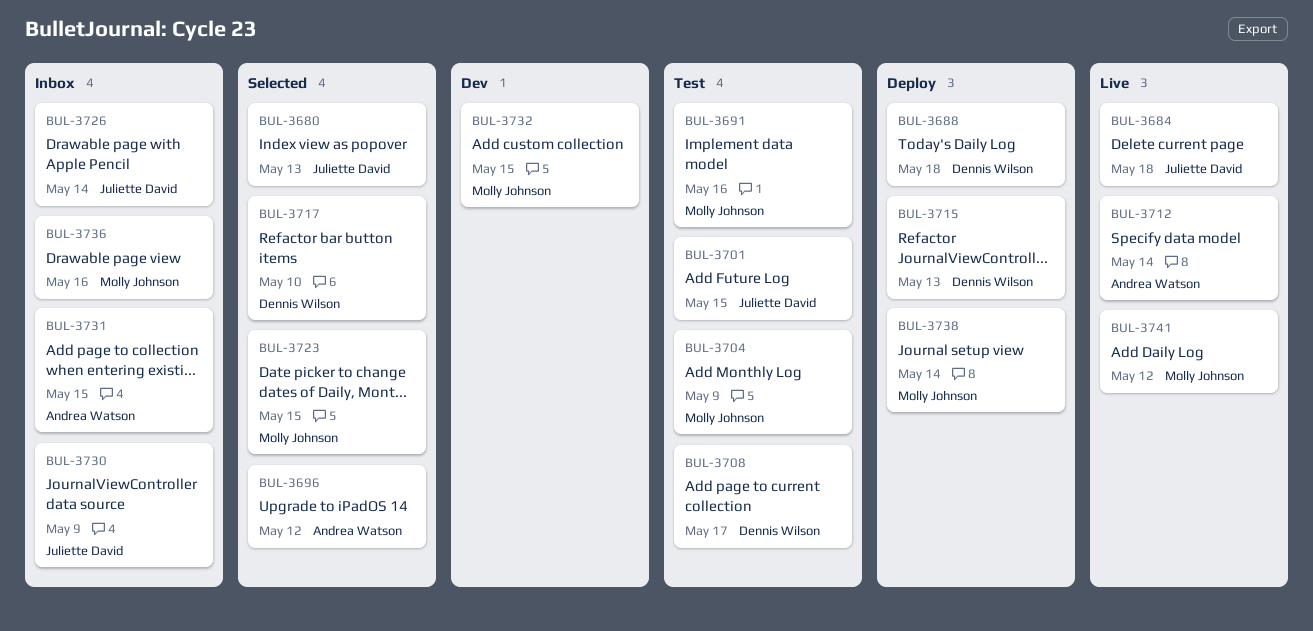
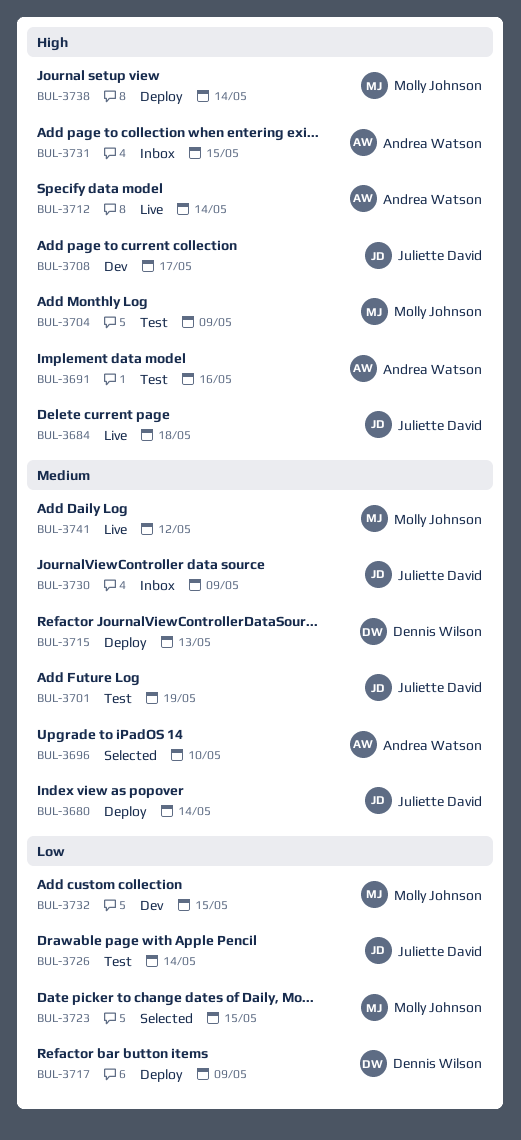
BUL-3680, status: Selected -> Deploy
BUL-3680, due: May 13 -> May 14
BUL-3688: present -> none
BUL-3691, owner: Molly Johnson -> Andrea Watson
BUL-3696, due: May 12 -> May 10
BUL-3701, due: May 15 -> May 19
BUL-3708, status: Test -> Dev
BUL-3708, owner: Dennis Wilson -> Juliette David
BUL-3717, status: Selected -> Deploy
BUL-3717, due: May 10 -> May 9
BUL-3726, status: Inbox -> Test
BUL-3736: present -> none

